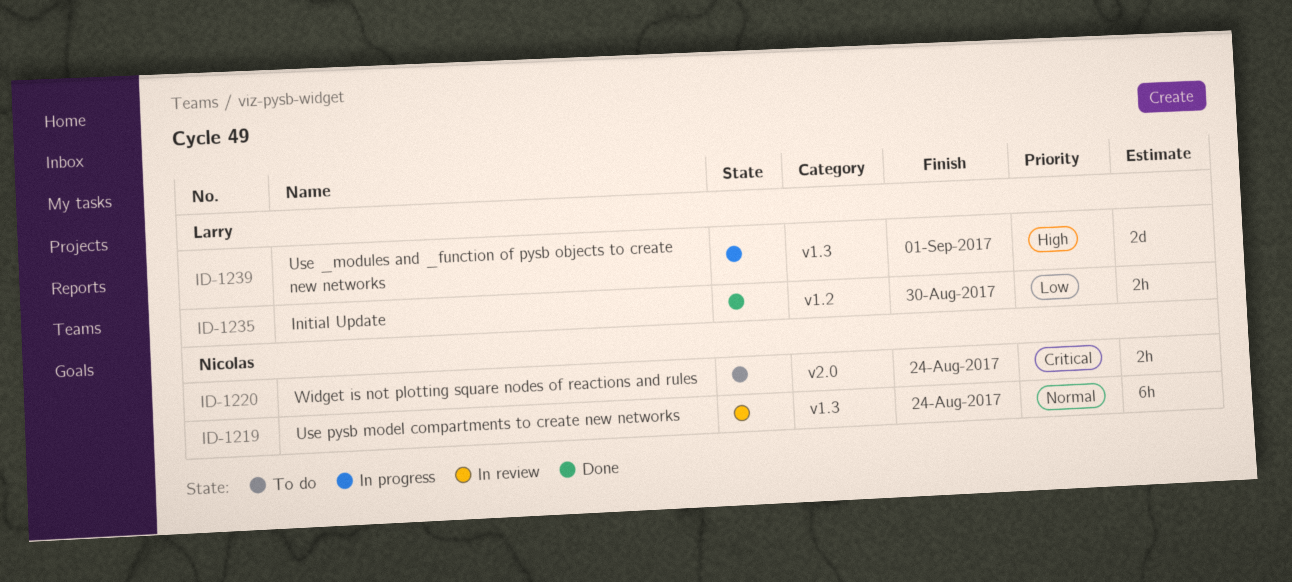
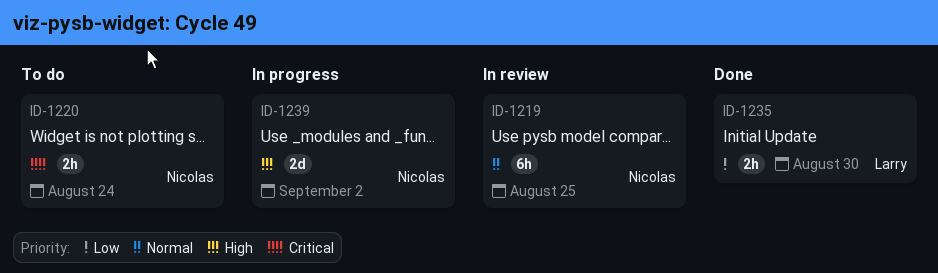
ID-1219, due: Aug 24 -> Aug 25
ID-1239, owner: Larry -> Nicolas
ID-1239, due: Sep 1 -> Sep 2

